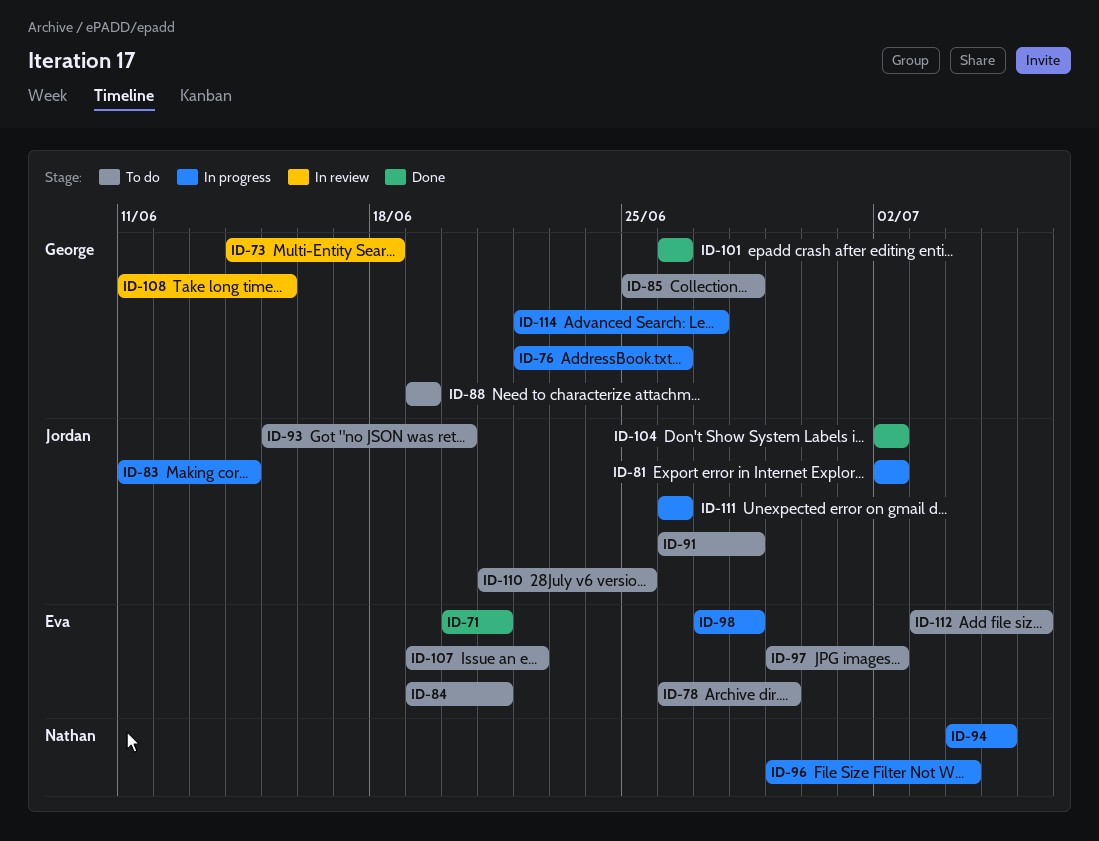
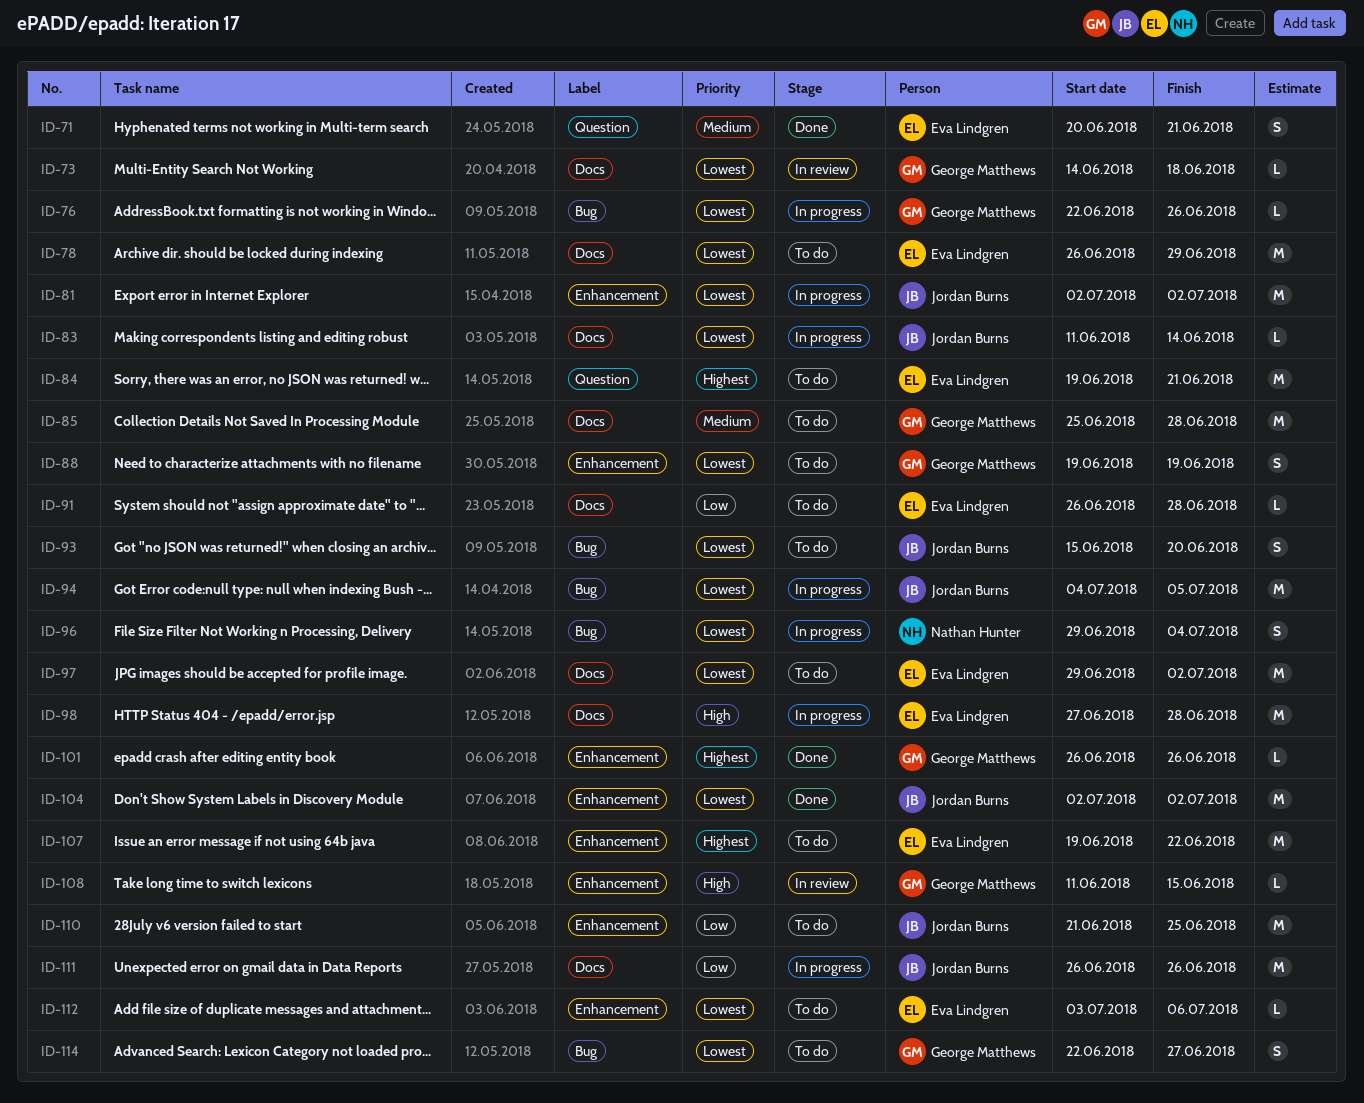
ID-91, owner: Jordan Burns -> Eva Lindgren
ID-94, owner: Nathan Hunter -> Jordan Burns
ID-114, status: In progress -> To do

